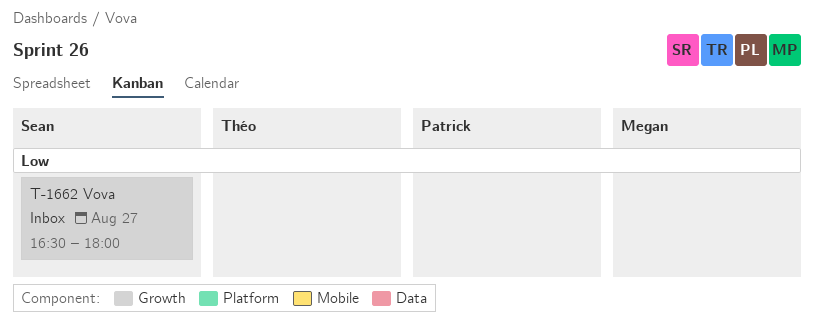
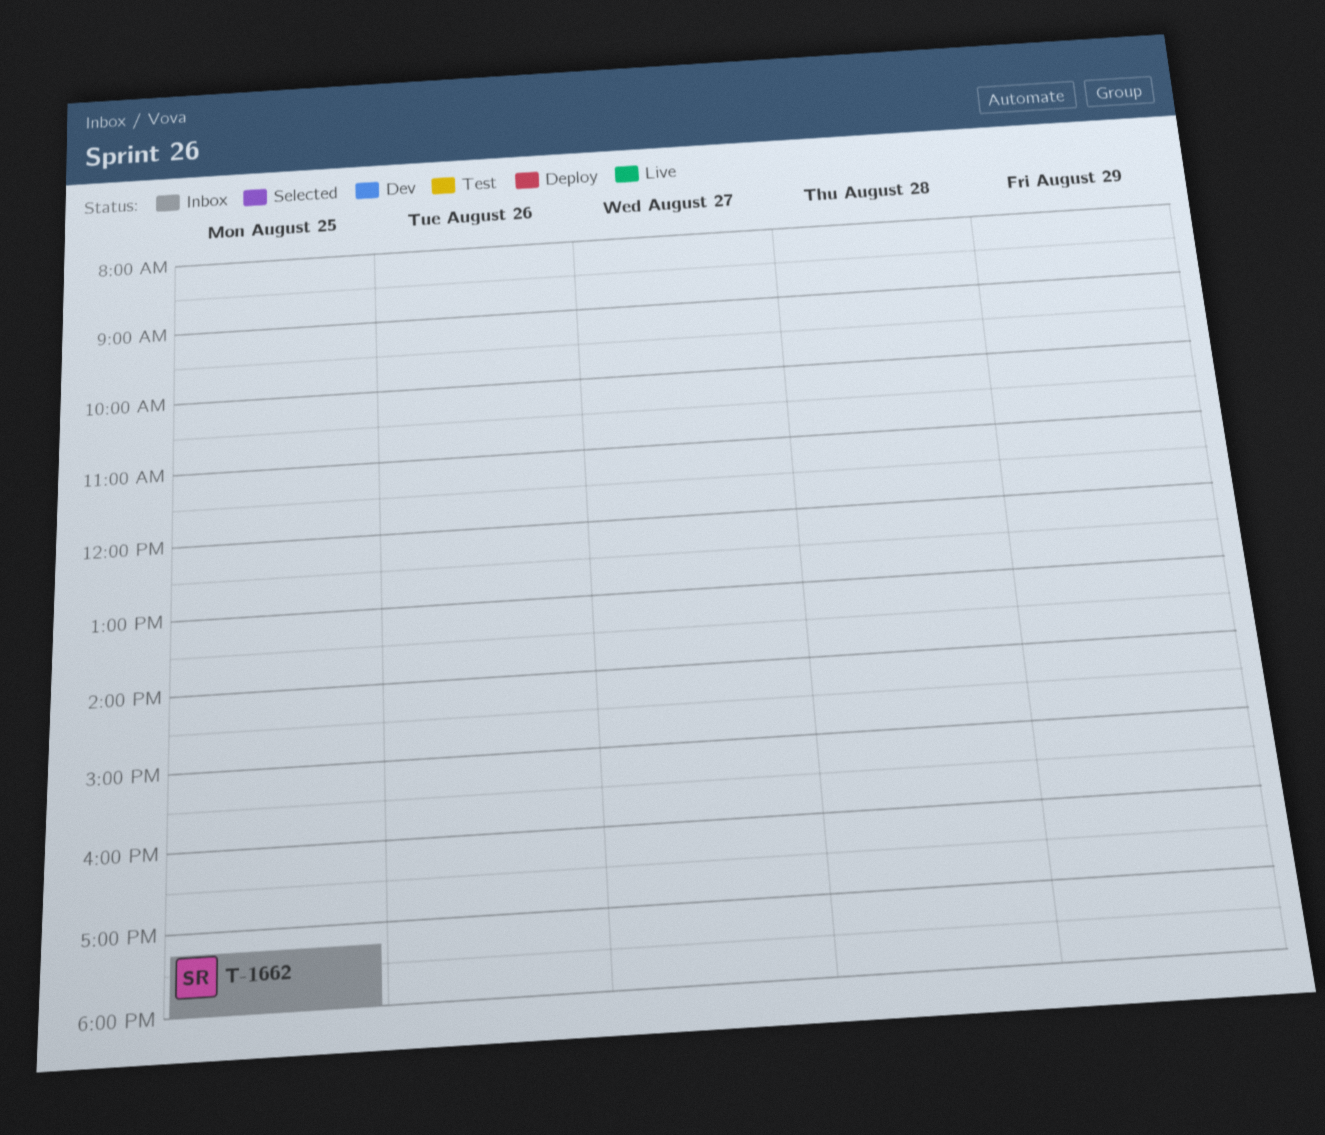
T-1662, day: Aug 27 -> Aug 25
T-1662, begins: 16:30 -> 17:15

